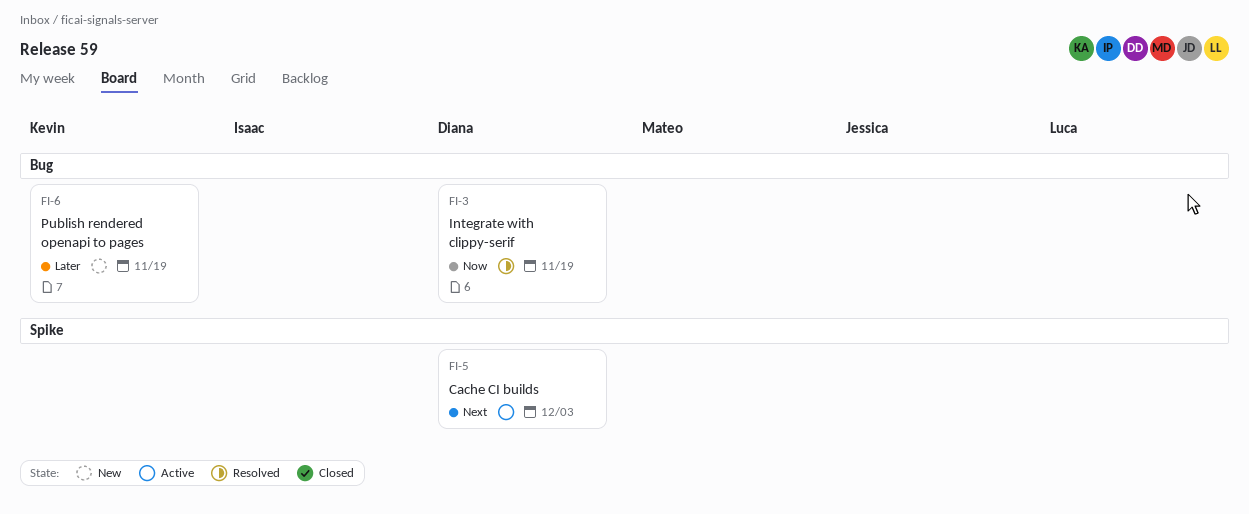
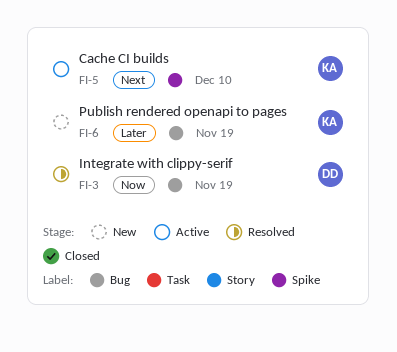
FI-5, owner: Diana -> Kevin
FI-5, due: Dec 3 -> Dec 10

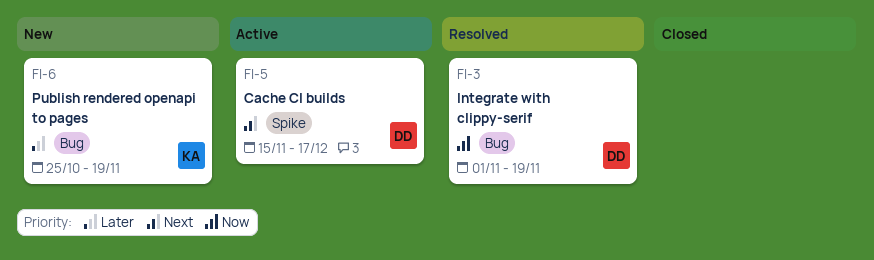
FI-5, owner: KA -> DD
FI-5, due: Dec 10 -> Dec 17

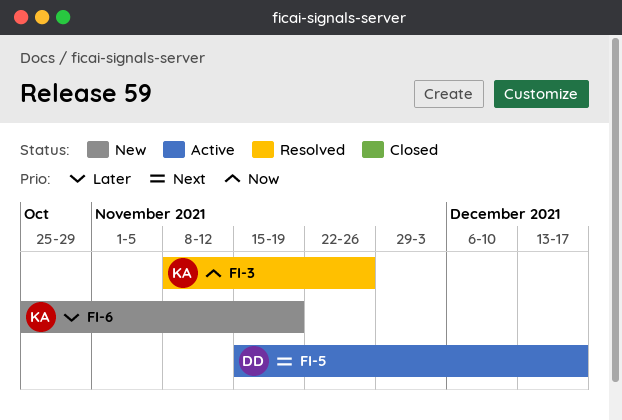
FI-3, owner: DD -> KA
FI-3, start: Nov 1 -> Nov 8
FI-3, due: Nov 19 -> Nov 26

